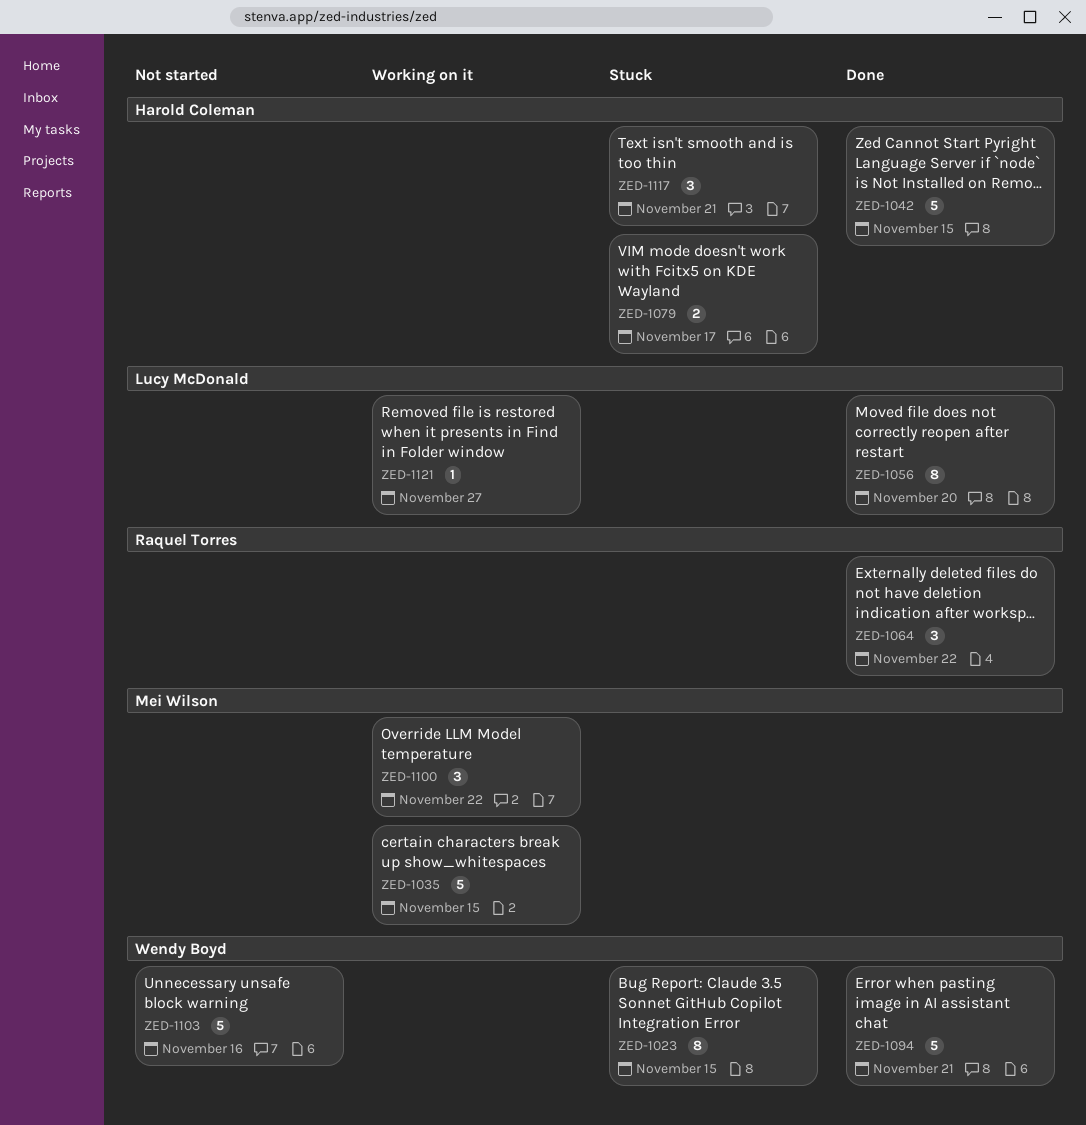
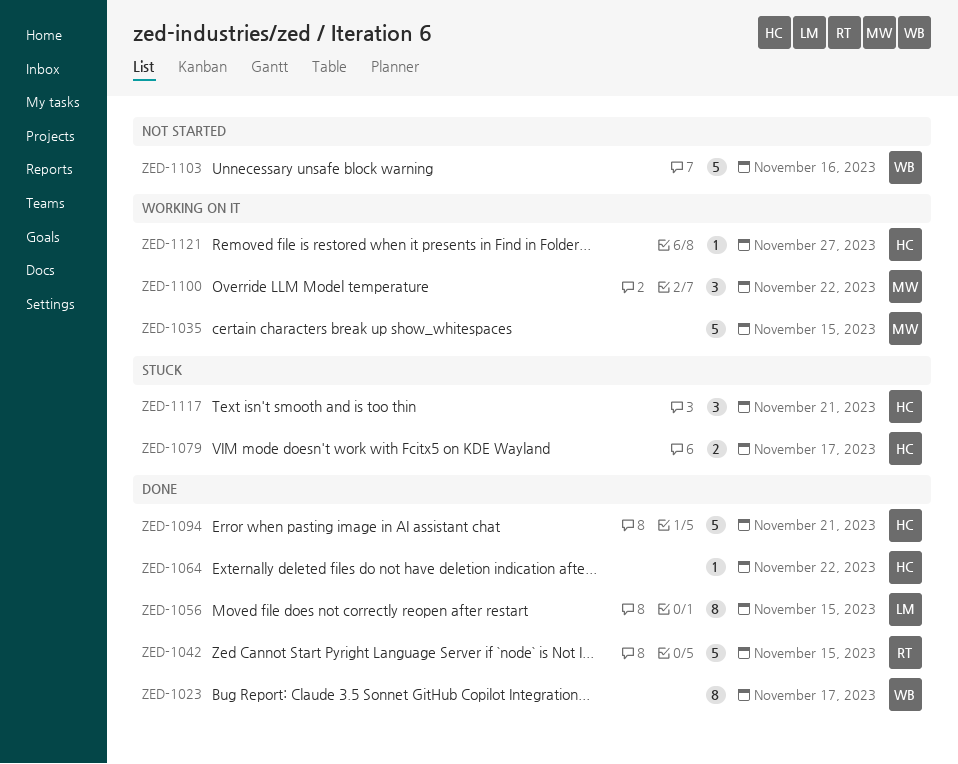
ZED-1023, status: Stuck -> Done
ZED-1023, due: Nov 15 -> Nov 17
ZED-1042, owner: Harold Coleman -> Raquel Torres
ZED-1056, due: Nov 20 -> Nov 15
ZED-1064, owner: Raquel Torres -> Harold Coleman
ZED-1064, estimate: 3 -> 1
ZED-1094, owner: Wendy Boyd -> Harold Coleman
ZED-1121, owner: Lucy McDonald -> Harold Coleman

